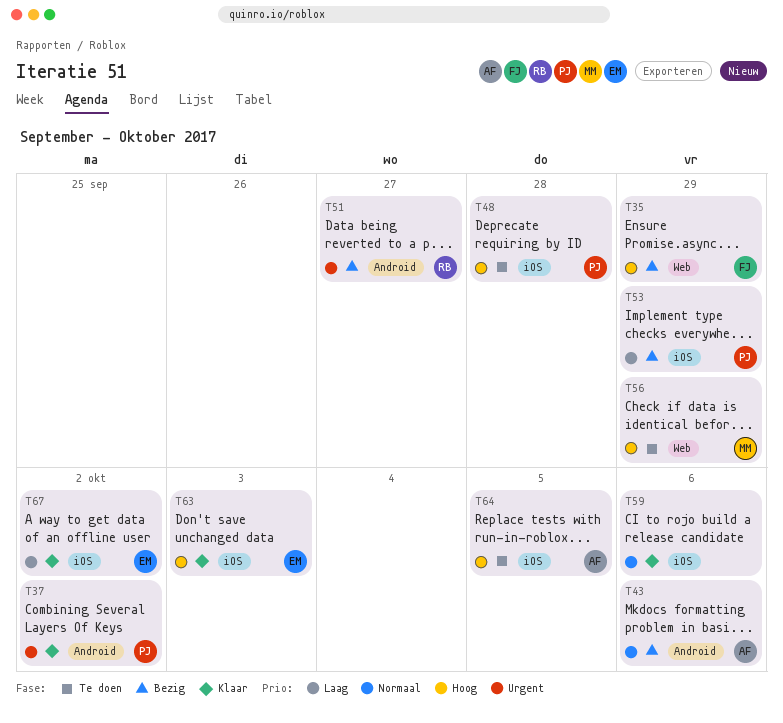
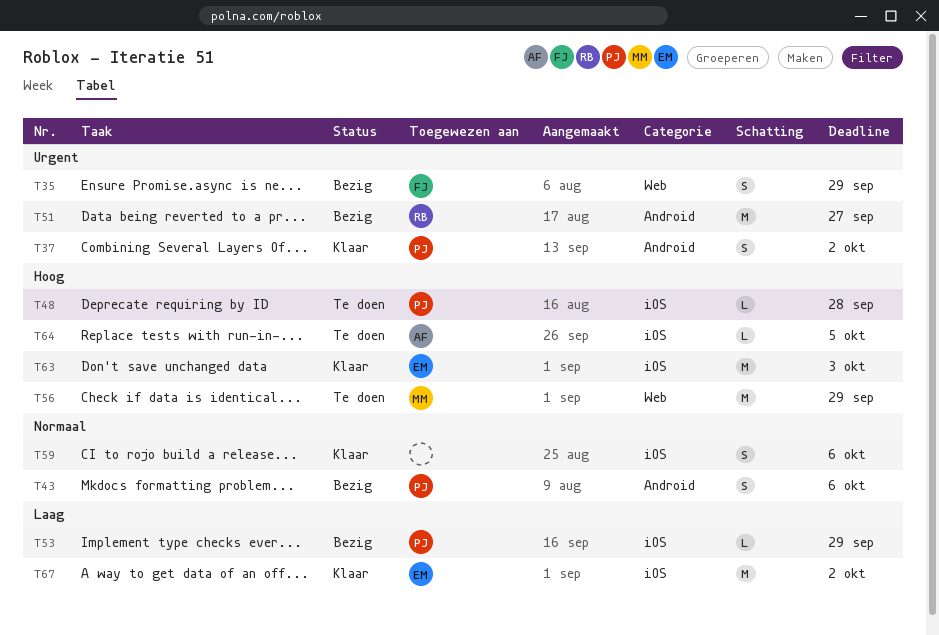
T35, priority: Hoog -> Urgent
T43, owner: AF -> PJ

